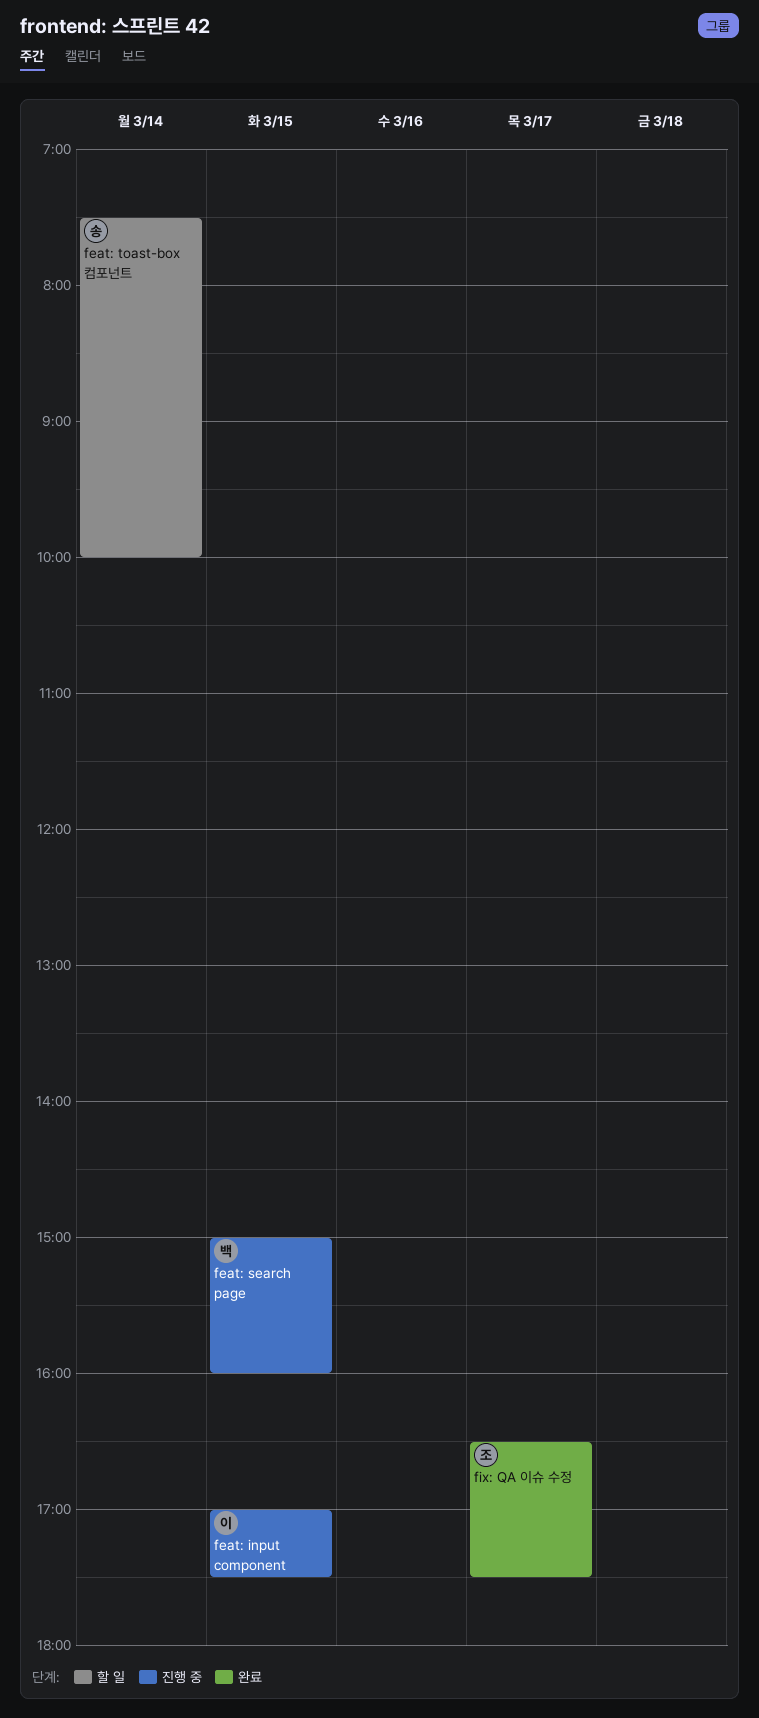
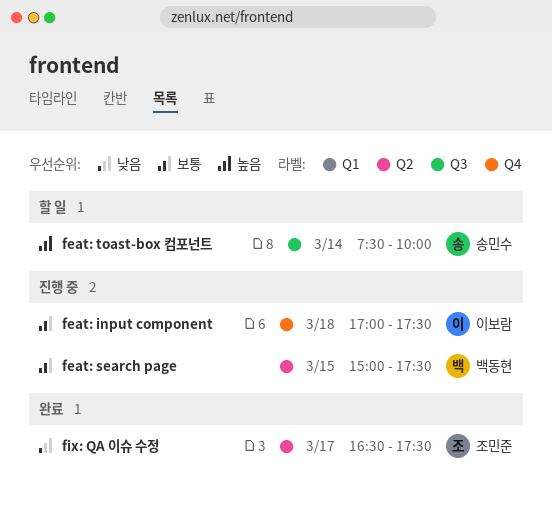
feat: input component, day: Mar 15 -> Mar 18
feat: search page, ends: 16:00 -> 17:30

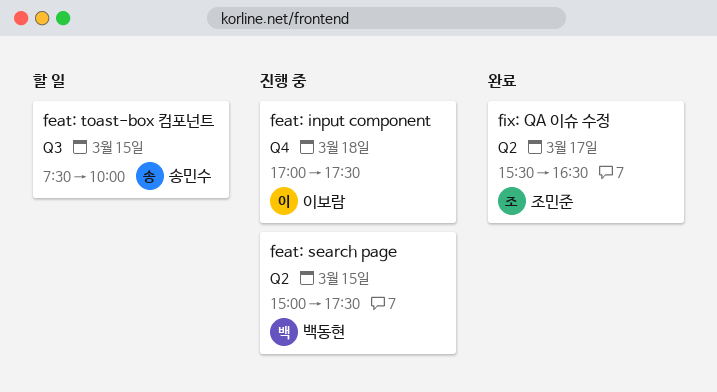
feat: toast-box 컴포넌트, day: Mar 14 -> Mar 15
fix: QA 이슈 수정, begins: 16:30 -> 15:30
fix: QA 이슈 수정, ends: 17:30 -> 16:30

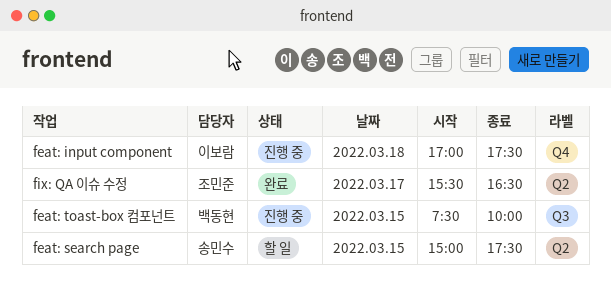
feat: search page, status: 진행 중 -> 할 일
feat: search page, owner: 백동현 -> 송민수
feat: toast-box 컴포넌트, status: 할 일 -> 진행 중
feat: toast-box 컴포넌트, owner: 송민수 -> 백동현

